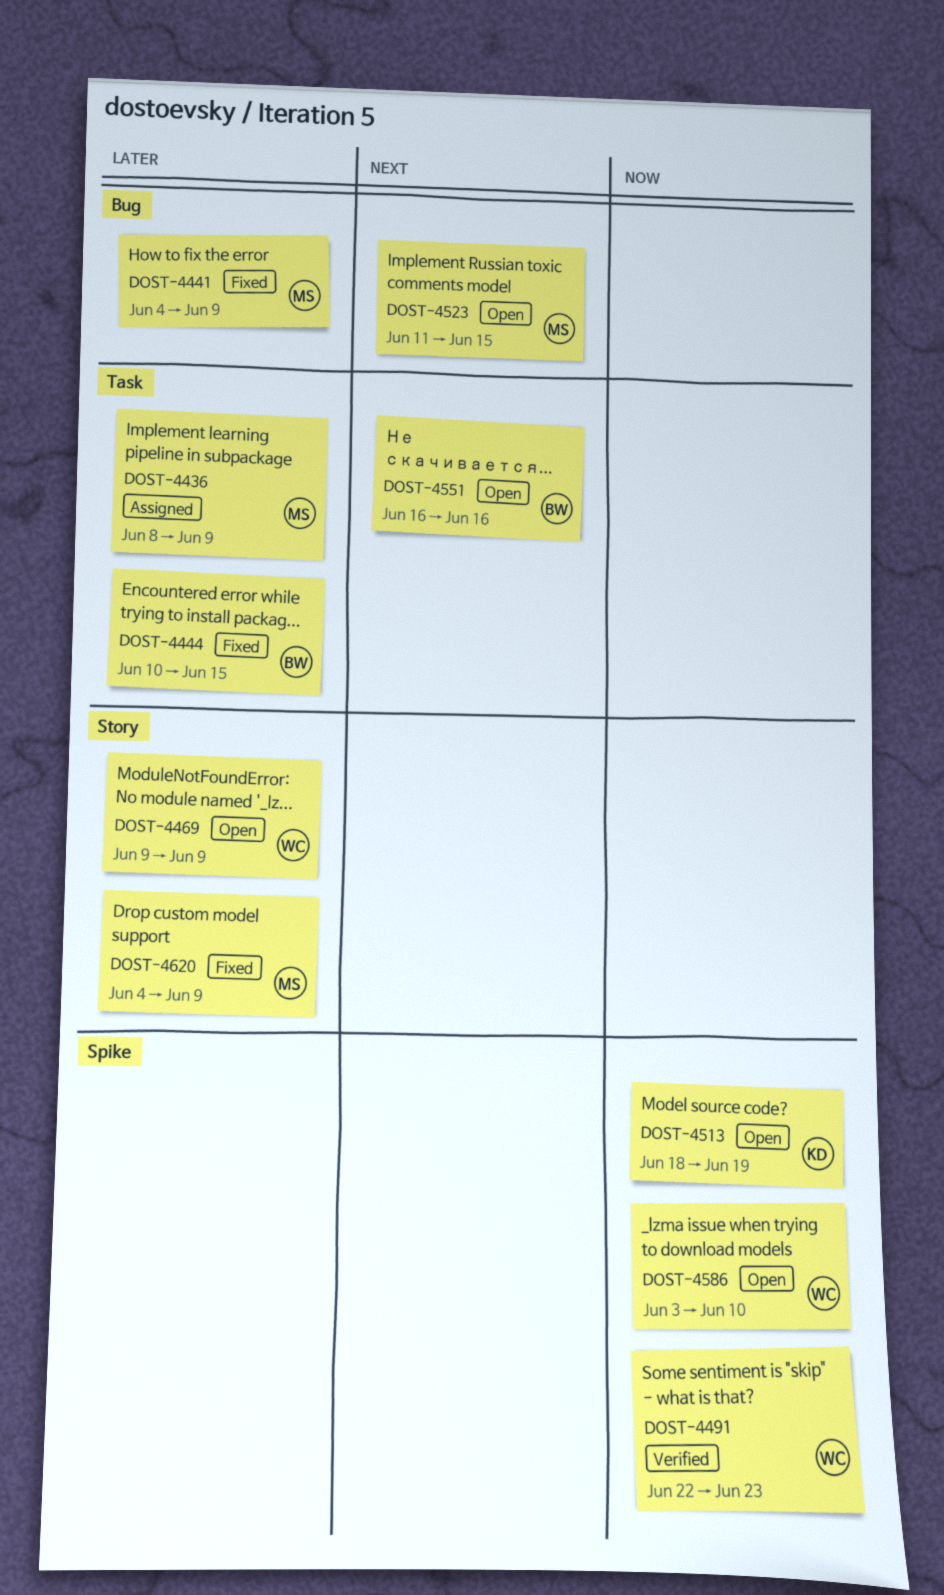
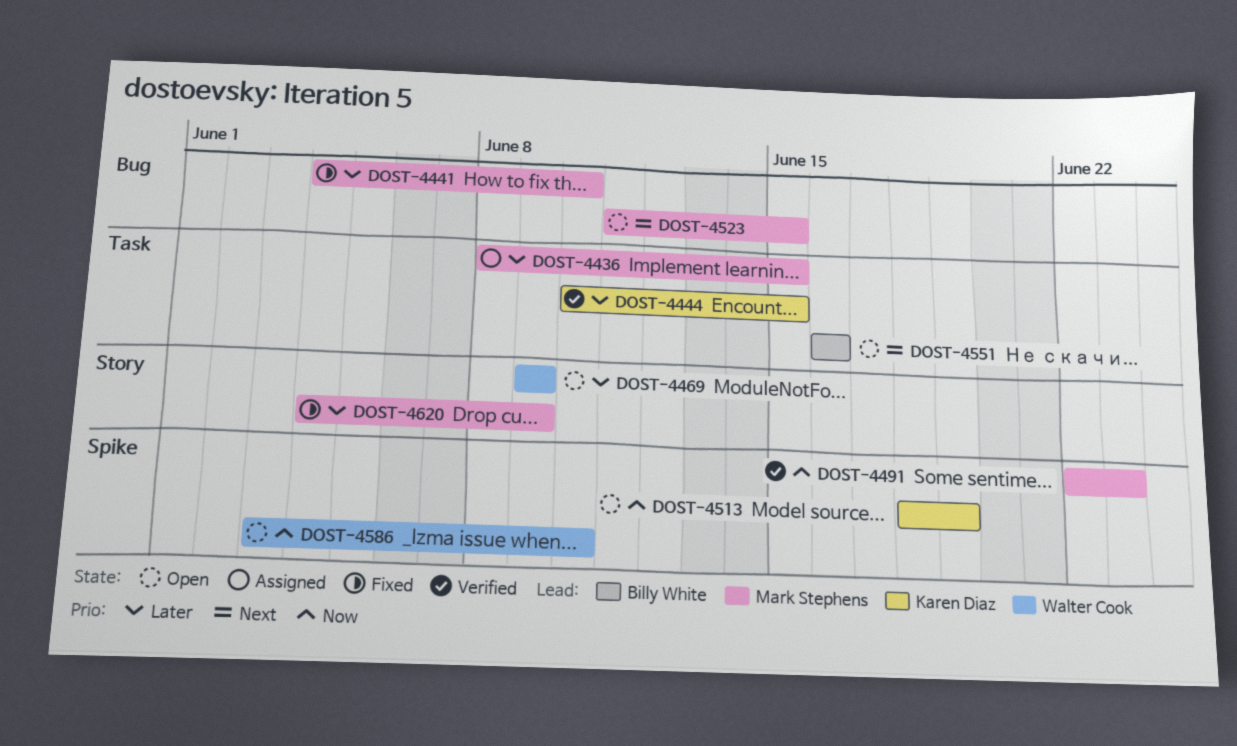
DOST-4436, due: Jun 9 -> Jun 15
DOST-4441, due: Jun 9 -> Jun 10
DOST-4444, status: Fixed -> Verified
DOST-4444, owner: Billy White -> Karen Diaz
DOST-4491, owner: Walter Cook -> Mark Stephens

